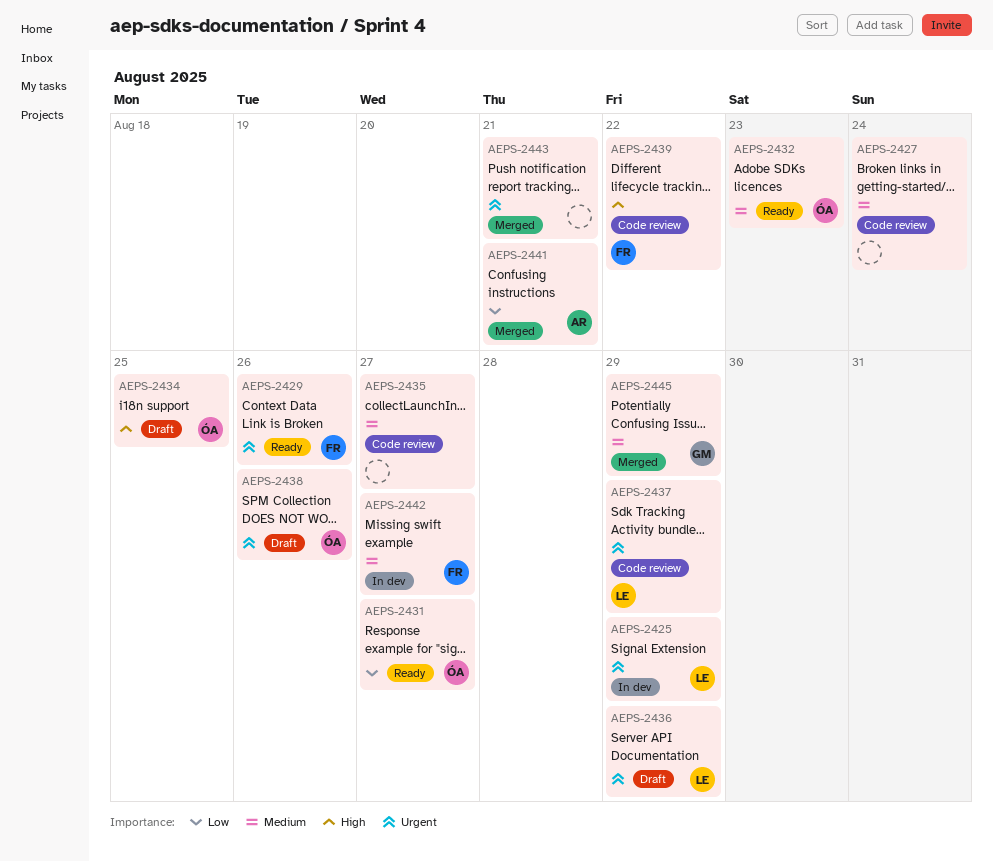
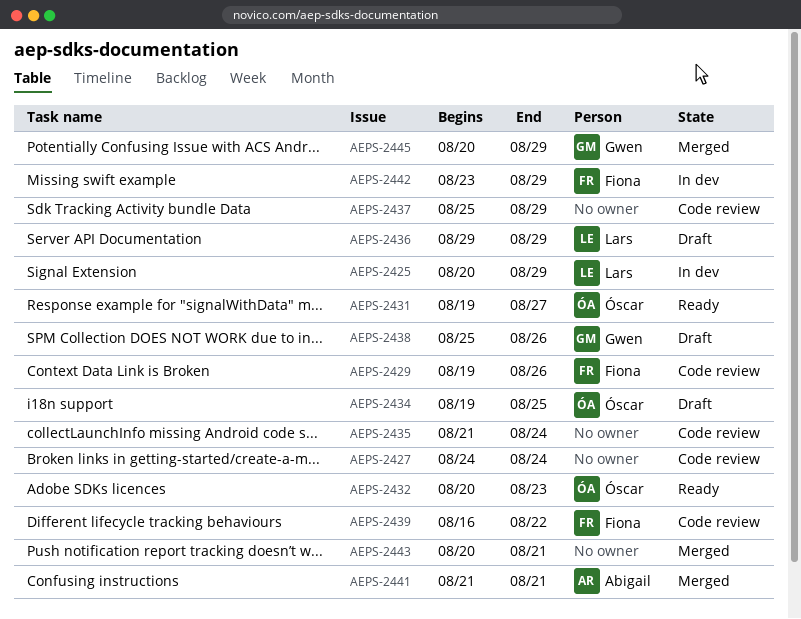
AEPS-2429, status: Ready -> Code review
AEPS-2435, due: Aug 27 -> Aug 24
AEPS-2437, owner: Lars -> none
AEPS-2438, owner: Óscar -> Gwen
AEPS-2442, due: Aug 27 -> Aug 29

